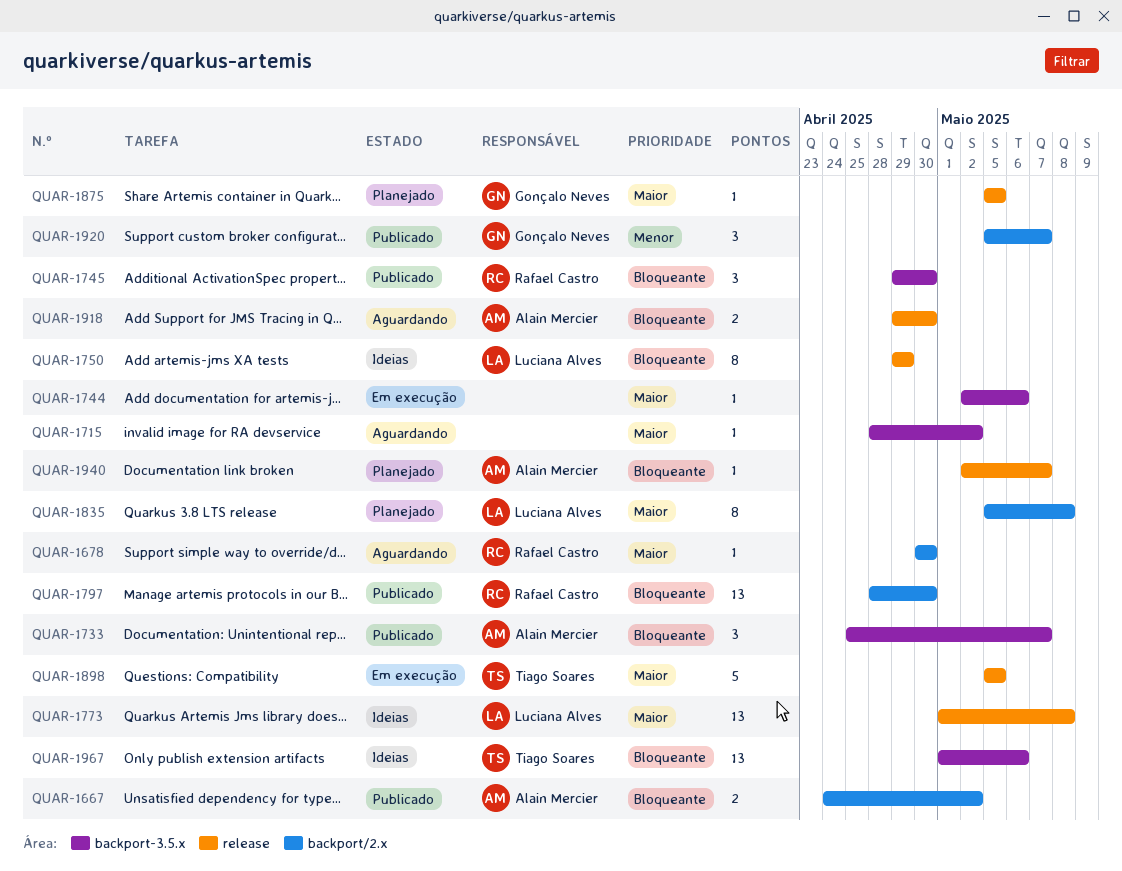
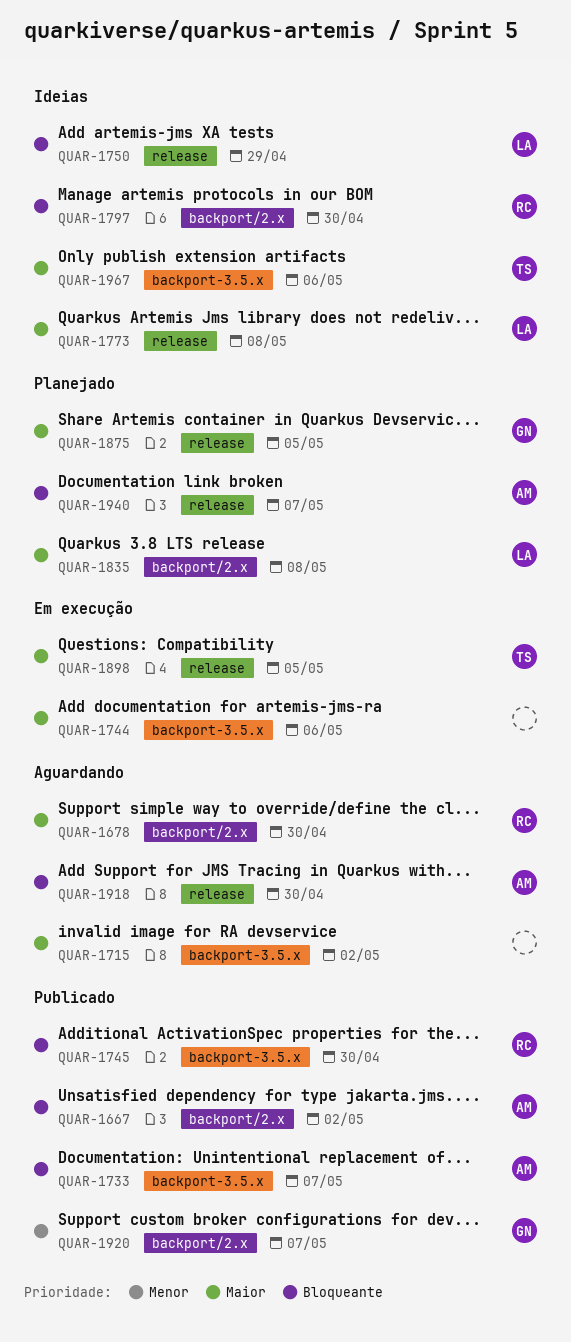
QUAR-1797, status: Publicado -> Ideias
QUAR-1967, priority: Bloqueante -> Maior

